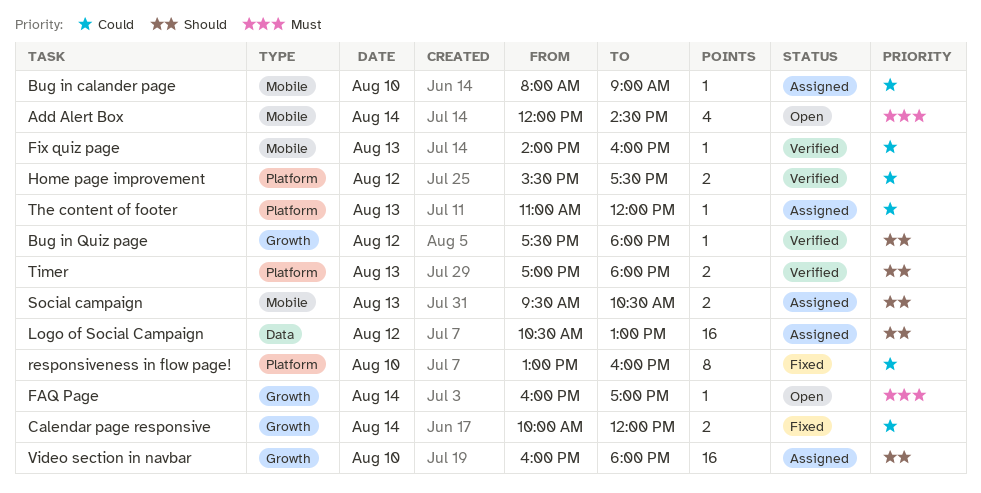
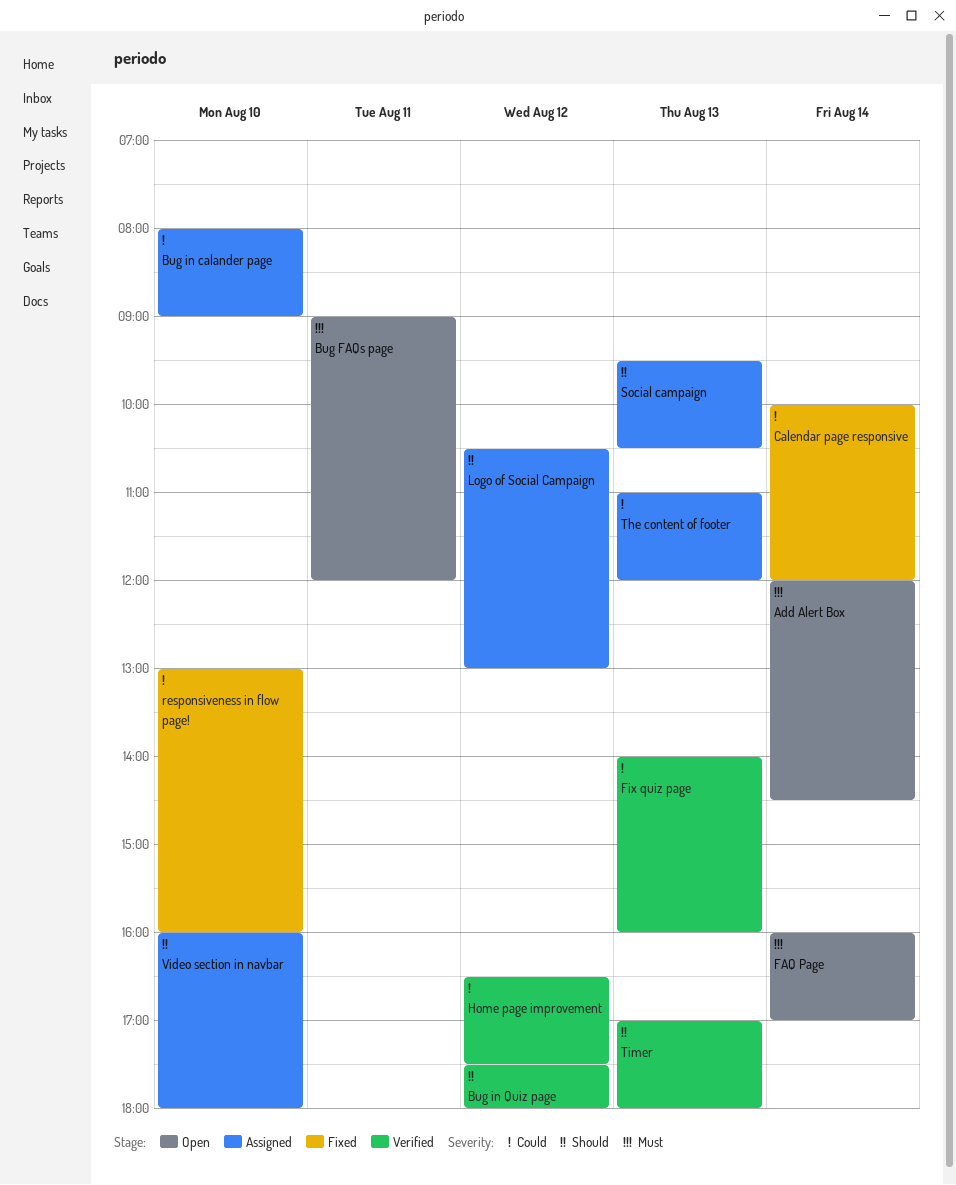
Bug FAQs page: none -> present
Home page improvement, begins: 15:30 -> 16:30

